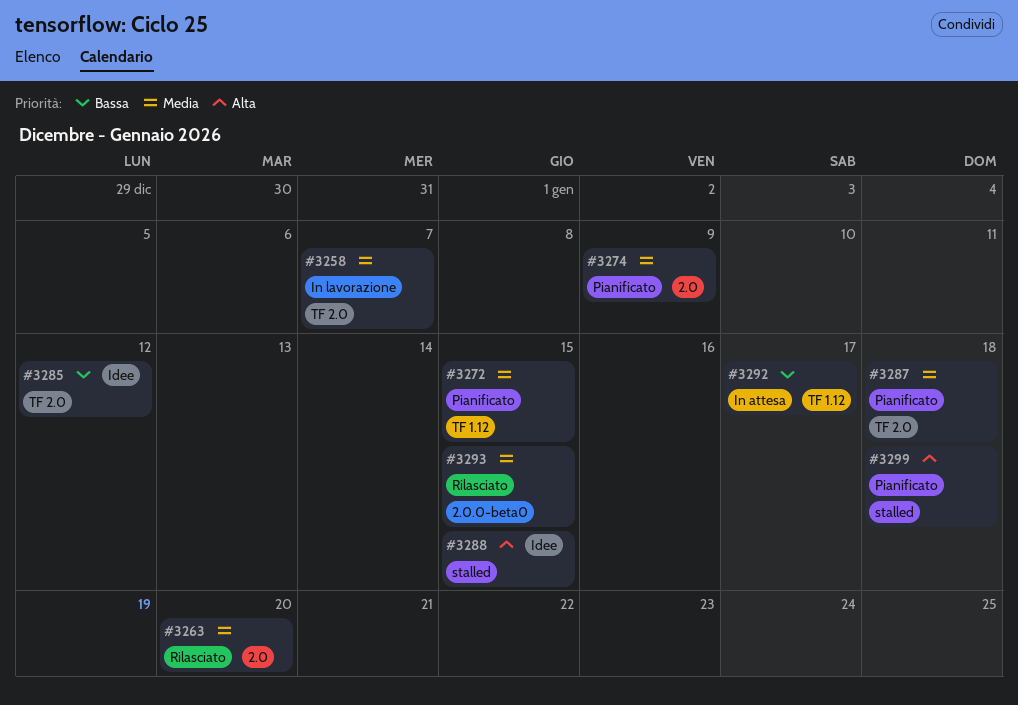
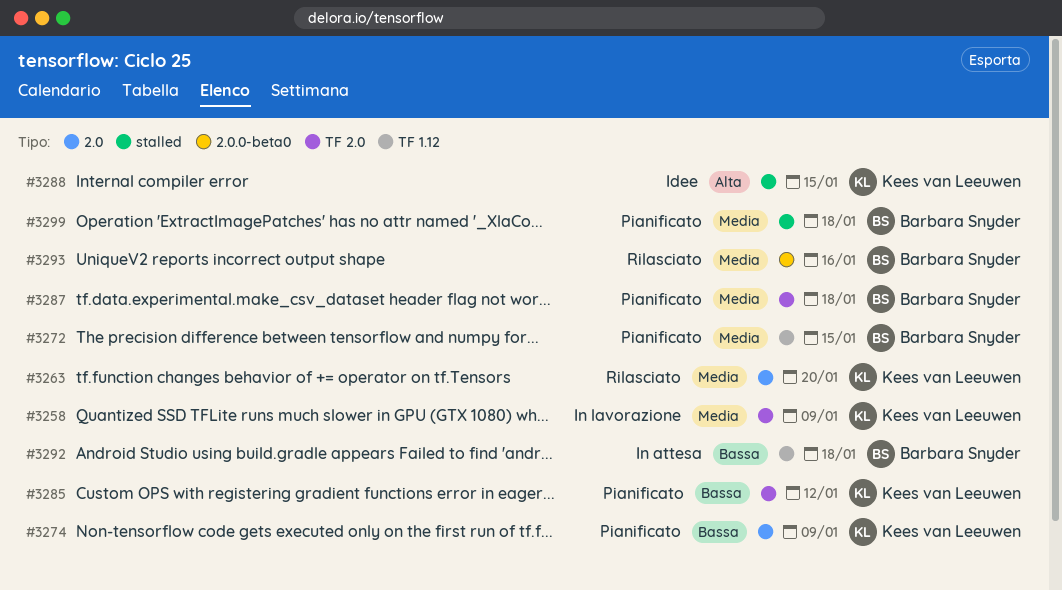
#3258, due: Jan 7 -> Jan 9
#3274, priority: Media -> Bassa
#3285, status: Idee -> Pianificato
#3292, due: Jan 17 -> Jan 18
#3293, due: Jan 15 -> Jan 16
#3299, priority: Alta -> Media

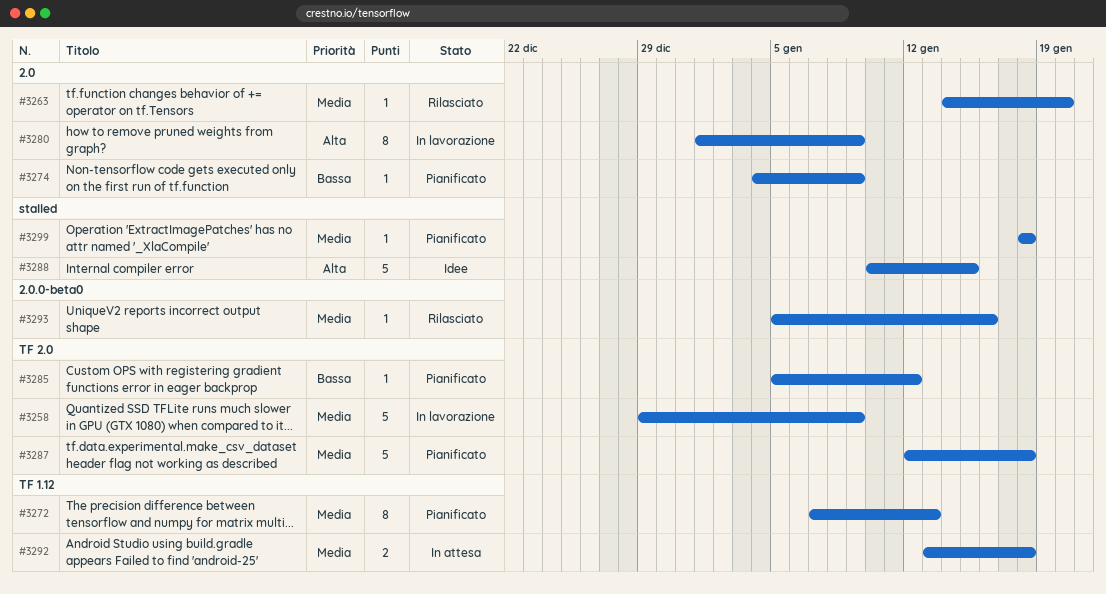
#3272, due: Jan 15 -> Jan 13
#3280: none -> present
#3292, priority: Bassa -> Media

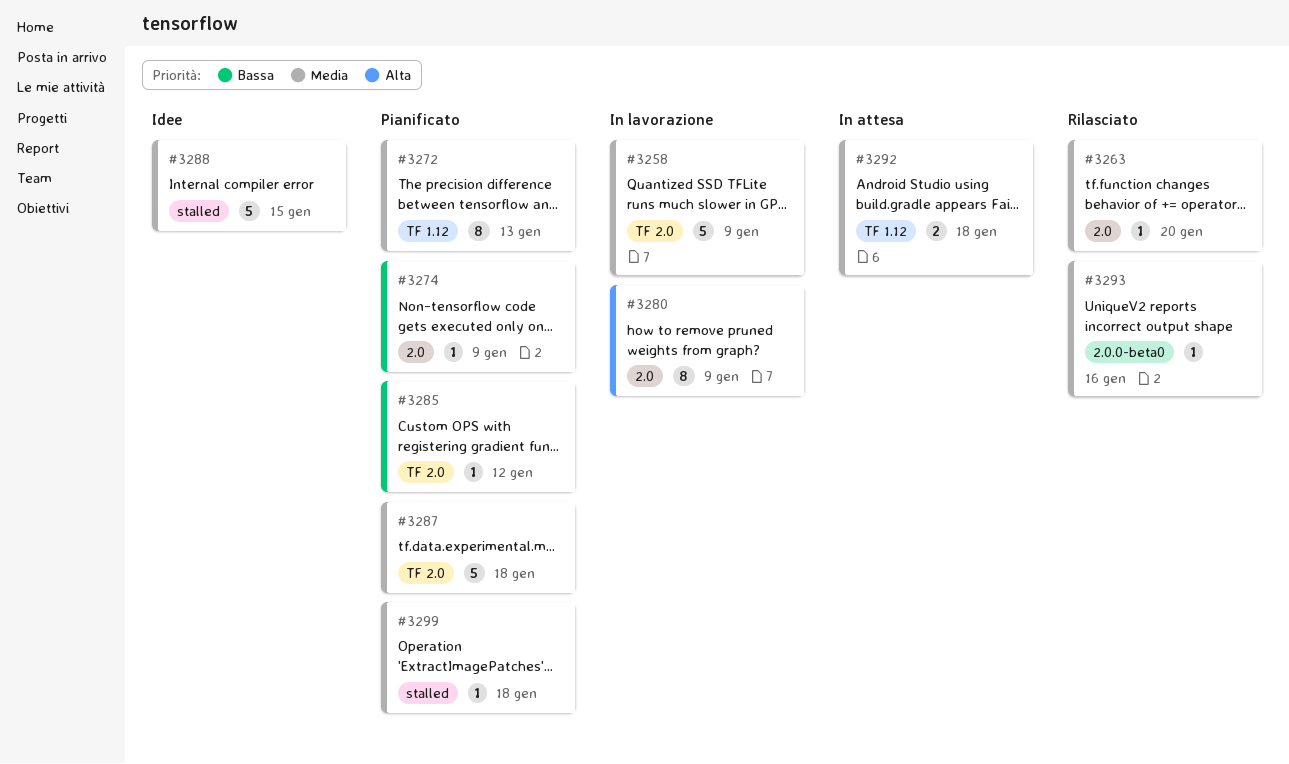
#3288, priority: Alta -> Media

